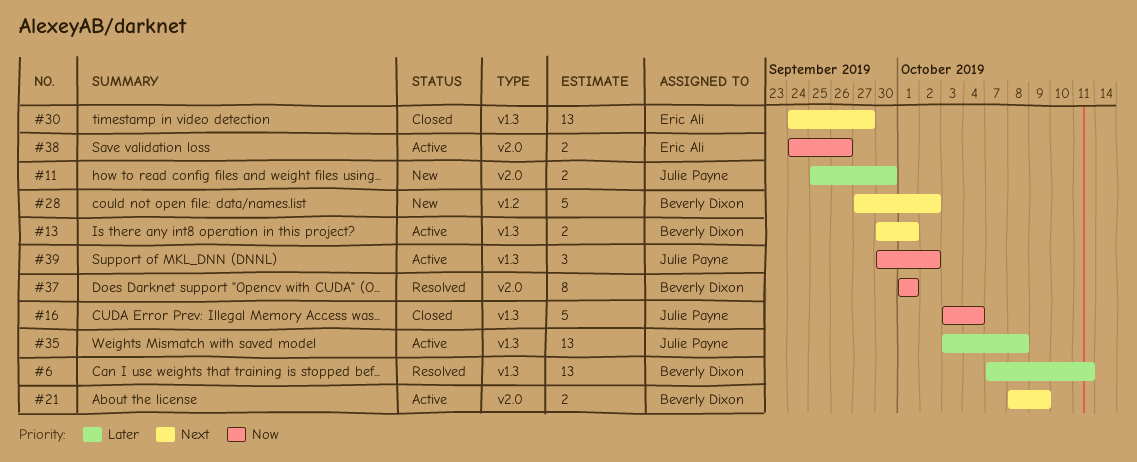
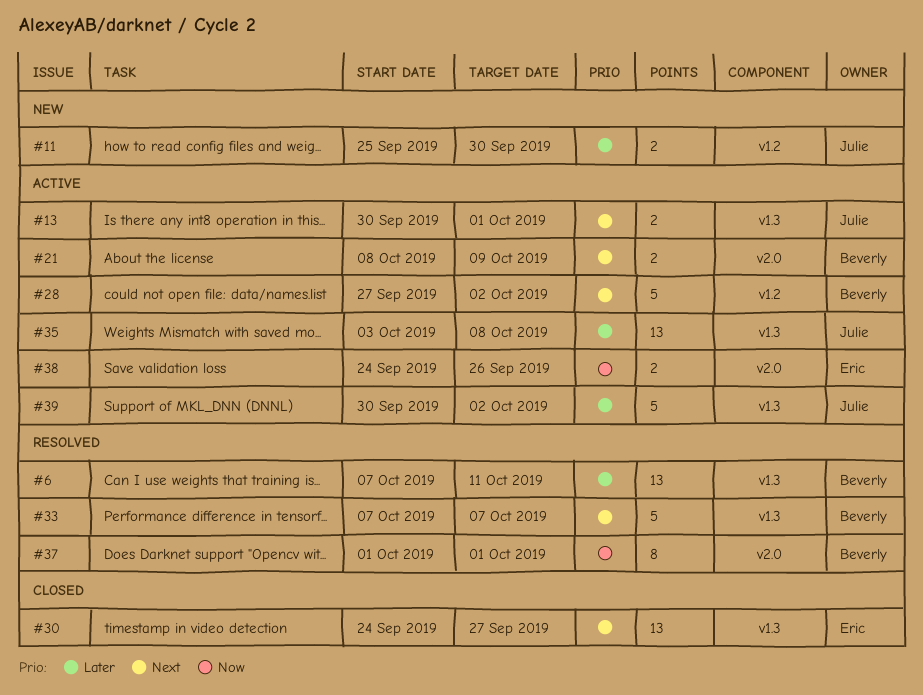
#11, label: v2.0 -> v1.2
#13, owner: Beverly Dixon -> Julie Payne
#16: present -> none
#28, status: New -> Active
#33: none -> present
#39, priority: Now -> Later
#39, estimate: 3 -> 5

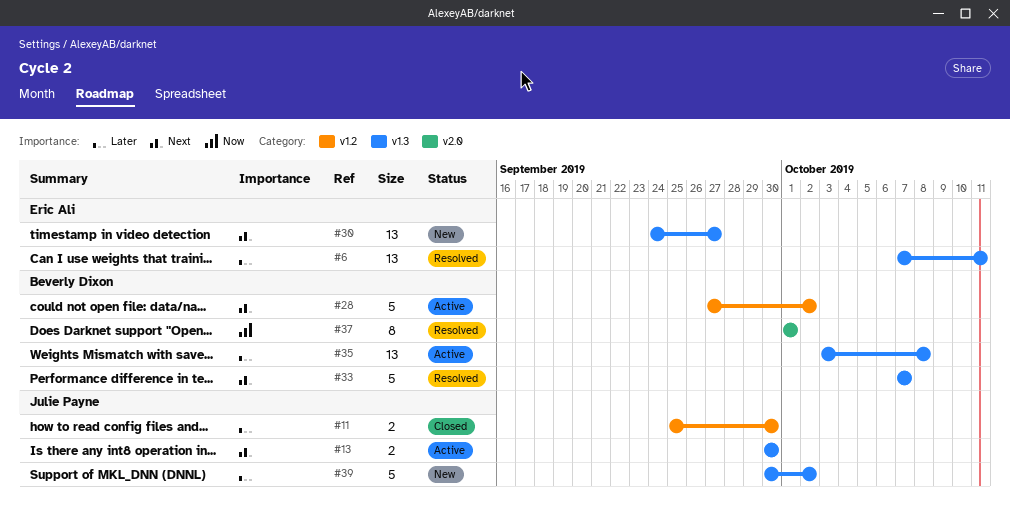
#6, owner: Beverly Dixon -> Eric Ali
#11, status: New -> Closed
#13, due: Oct 1 -> Sep 30
#21: present -> none
#30, status: Closed -> New
#35, owner: Julie Payne -> Beverly Dixon
#38: present -> none
#39, status: Active -> New

